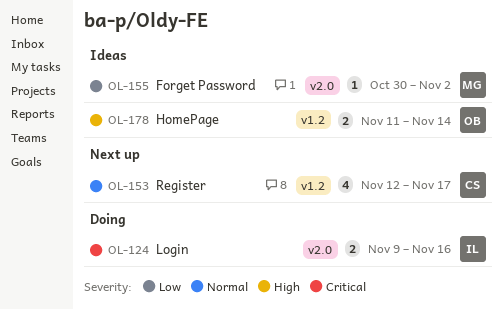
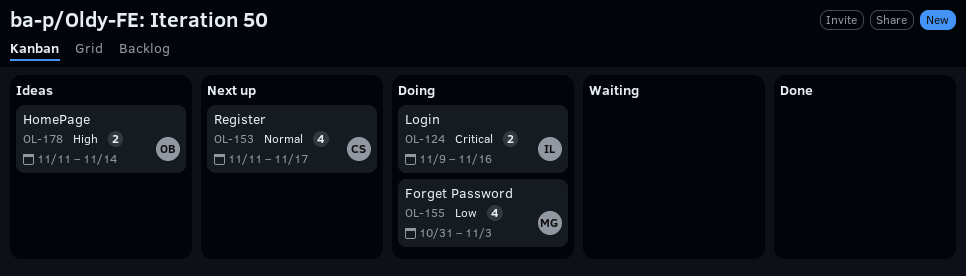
OL-153, start: Nov 12 -> Nov 11
OL-155, status: Ideas -> Doing
OL-155, estimate: 1 -> 4
OL-155, start: Oct 30 -> Oct 31
OL-155, due: Nov 2 -> Nov 3

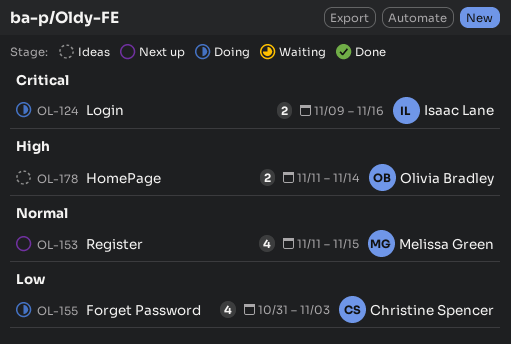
OL-153, owner: Christine Spencer -> Melissa Green
OL-153, due: Nov 17 -> Nov 15
OL-155, owner: Melissa Green -> Christine Spencer

